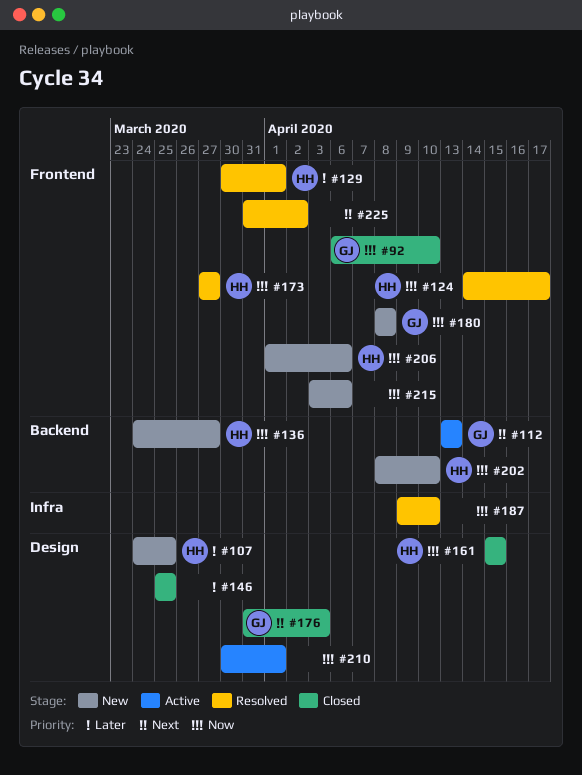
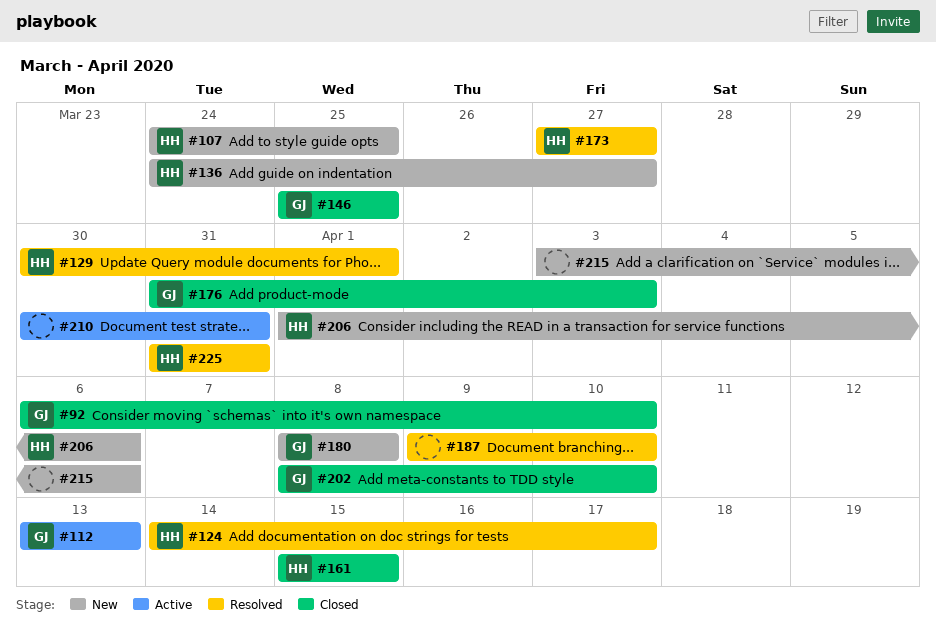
#146, owner: none -> GJ
#202, status: New -> Closed
#202, owner: HH -> GJ
#210, due: Apr 1 -> Mar 31
#225, owner: none -> HH
#225, due: Apr 2 -> Mar 31

